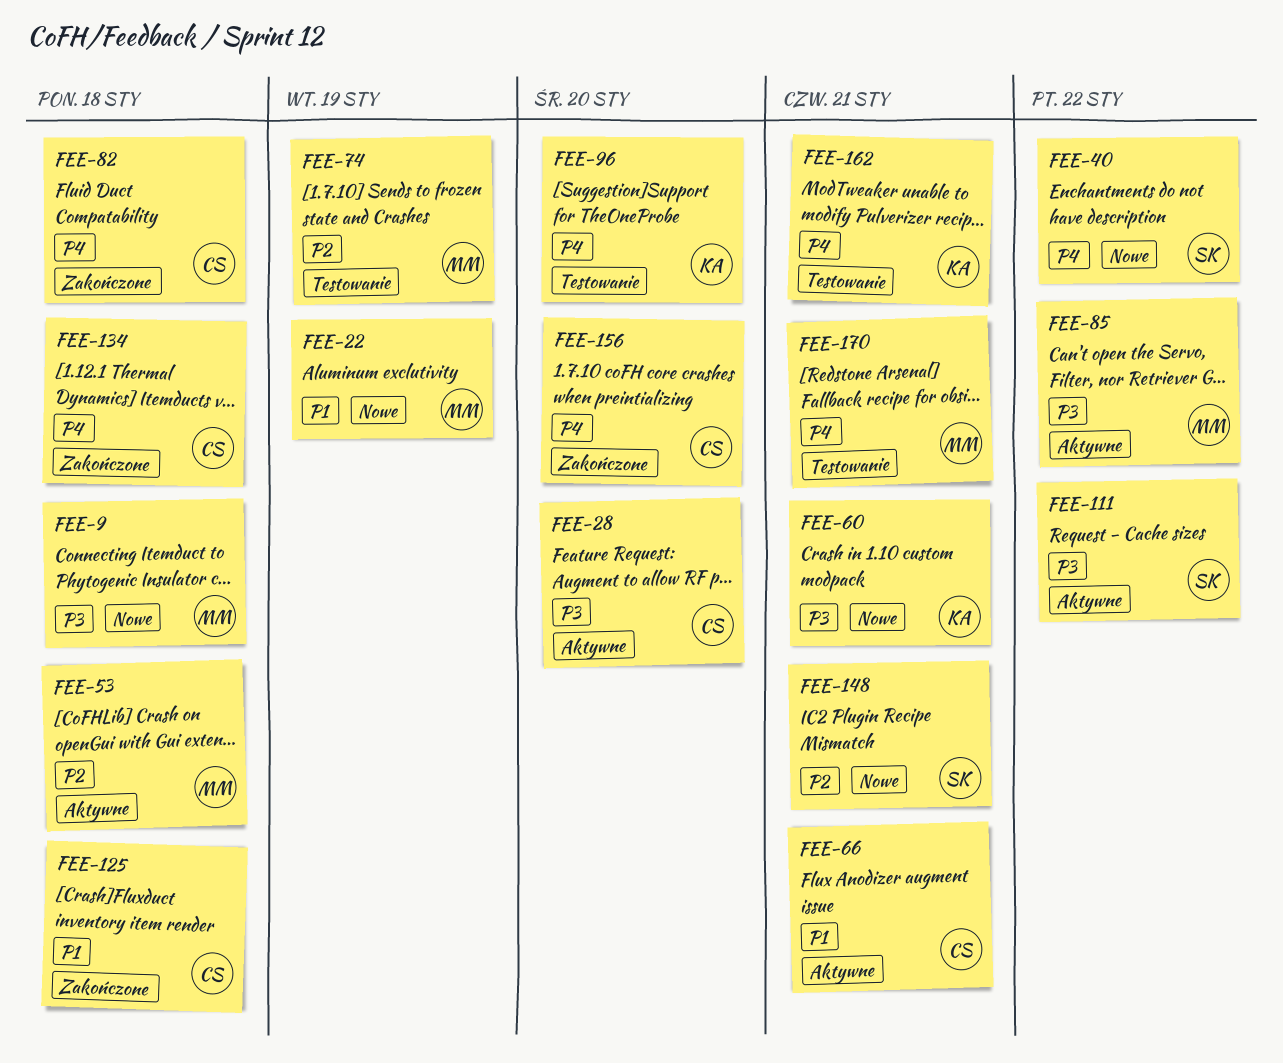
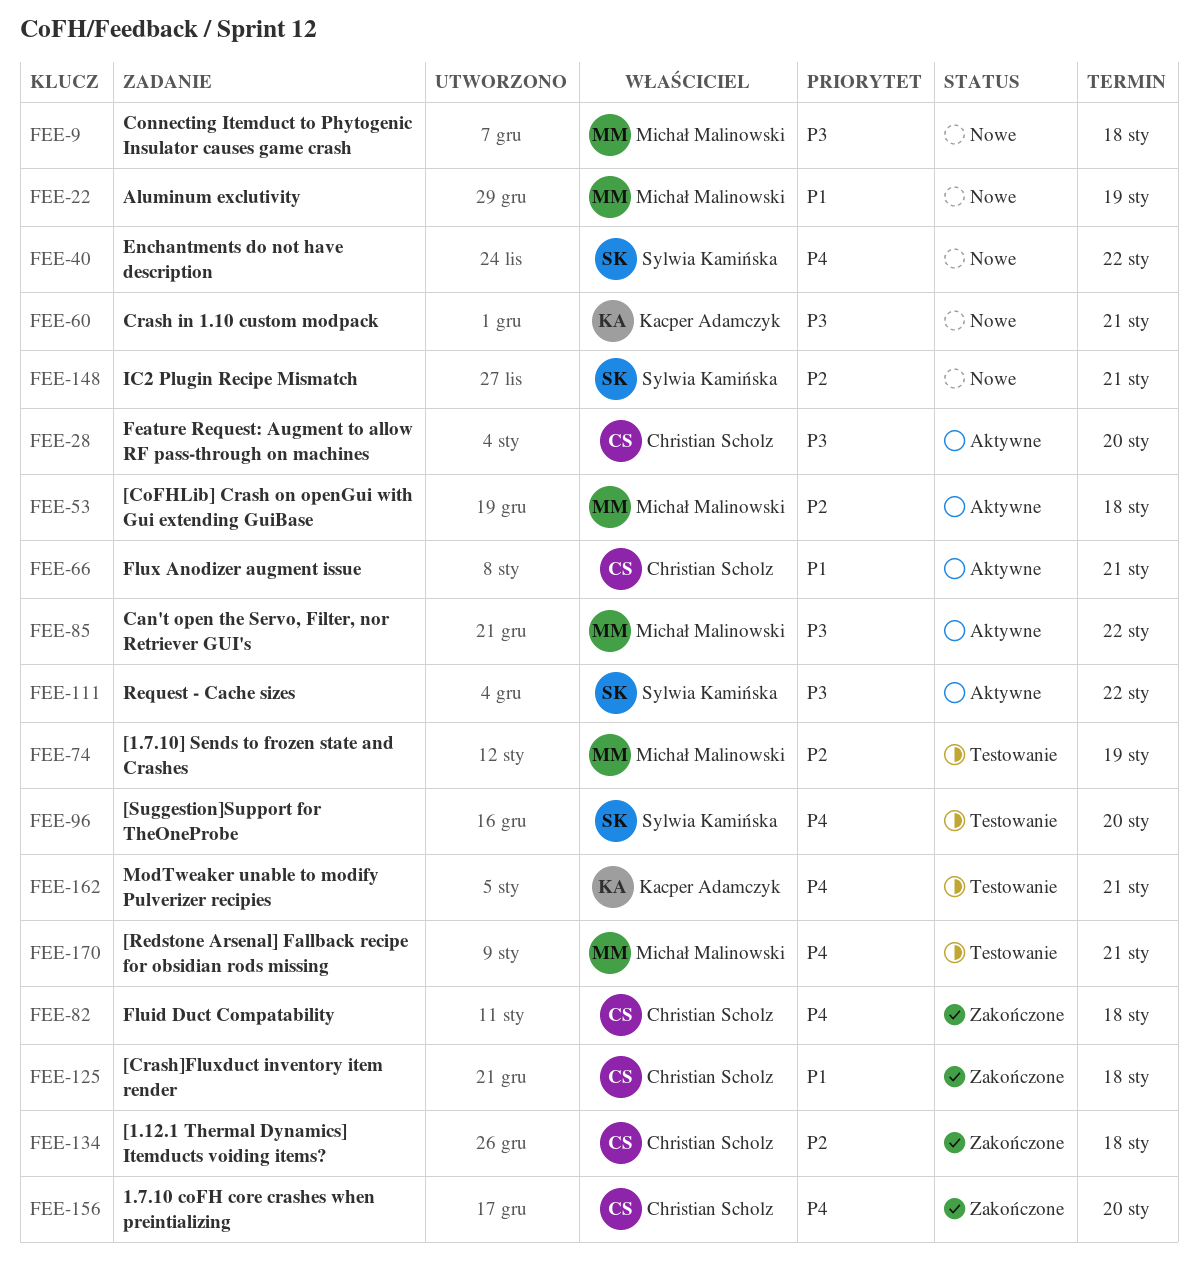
FEE-96, owner: Kacper Adamczyk -> Sylwia Kamińska
FEE-134, priority: P4 -> P2

